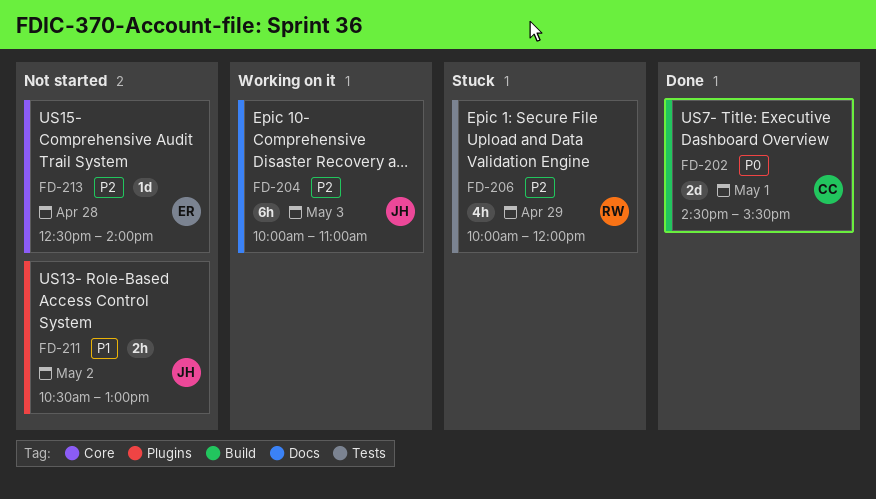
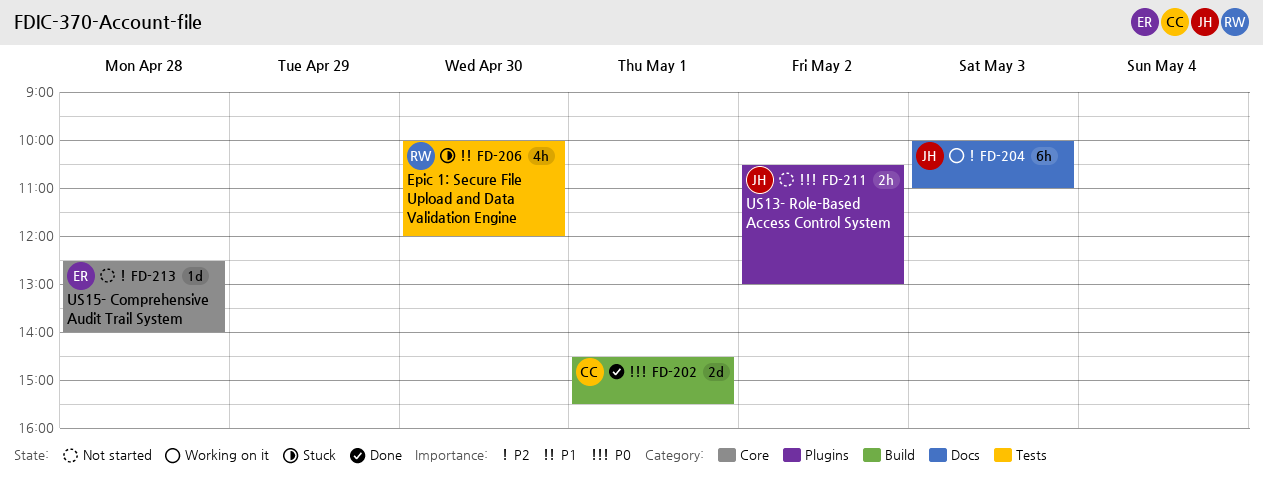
FD-206, priority: P2 -> P1
FD-206, day: Apr 29 -> Apr 30
FD-211, priority: P1 -> P0

